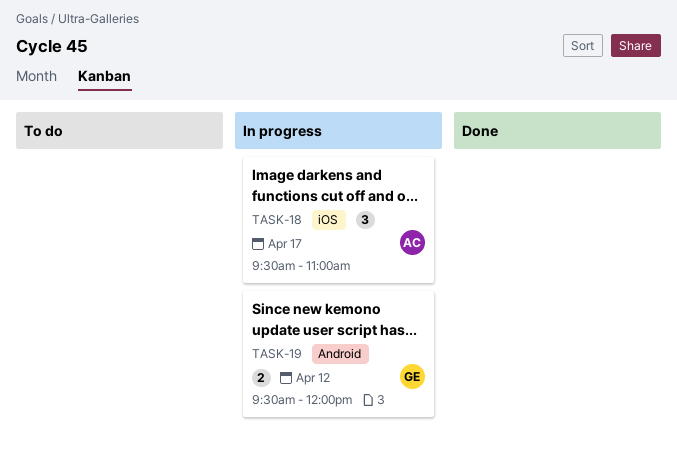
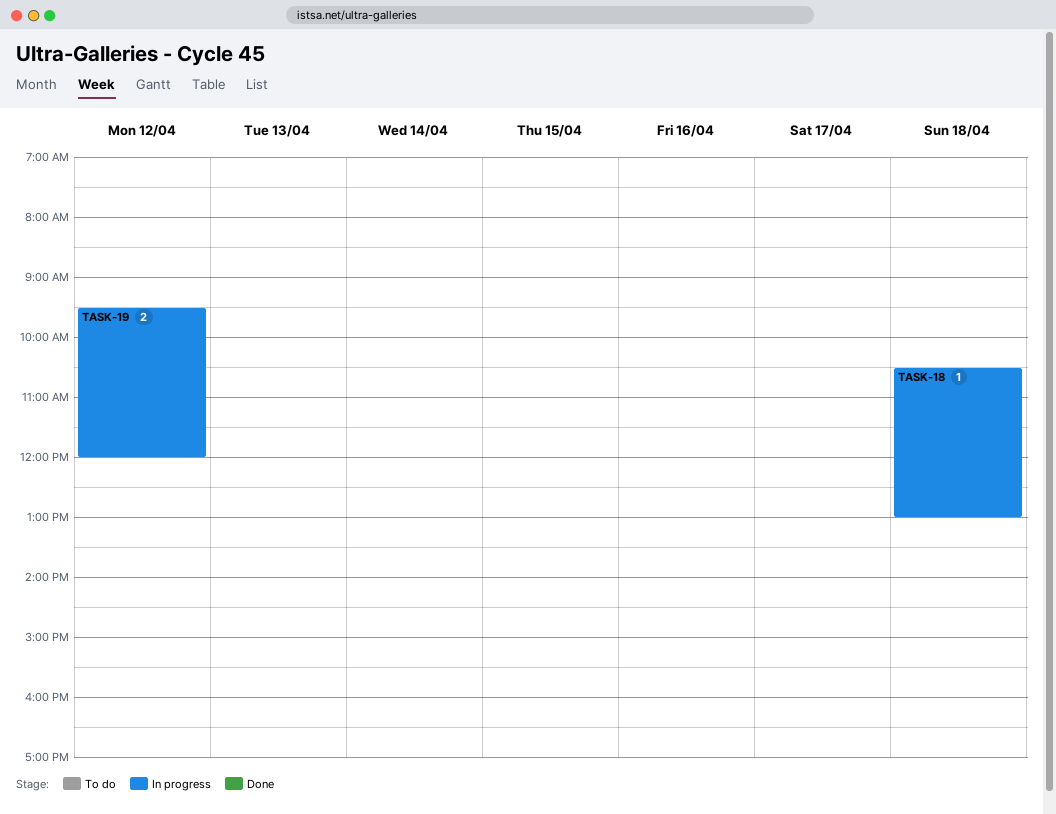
TASK-18, estimate: 3 -> 1
TASK-18, day: Apr 17 -> Apr 18
TASK-18, begins: 09:30 -> 10:30
TASK-18, ends: 11:00 -> 13:00

